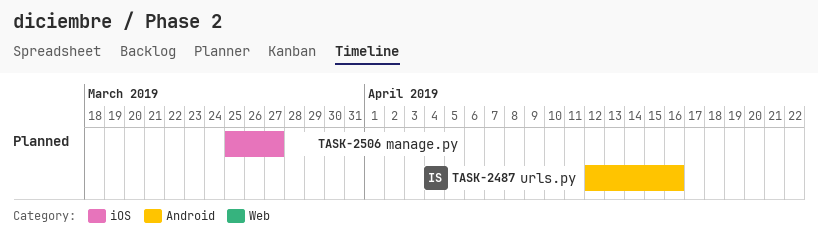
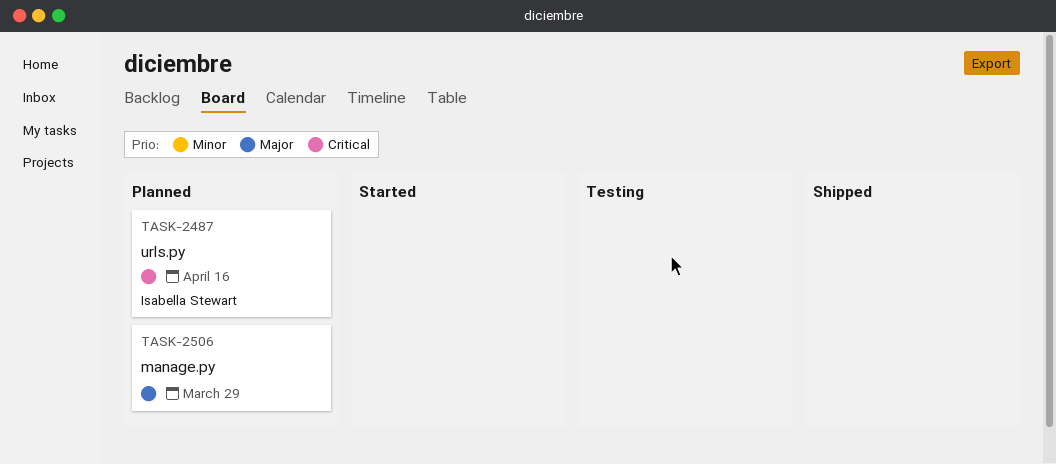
TASK-2506, due: Mar 27 -> Mar 29

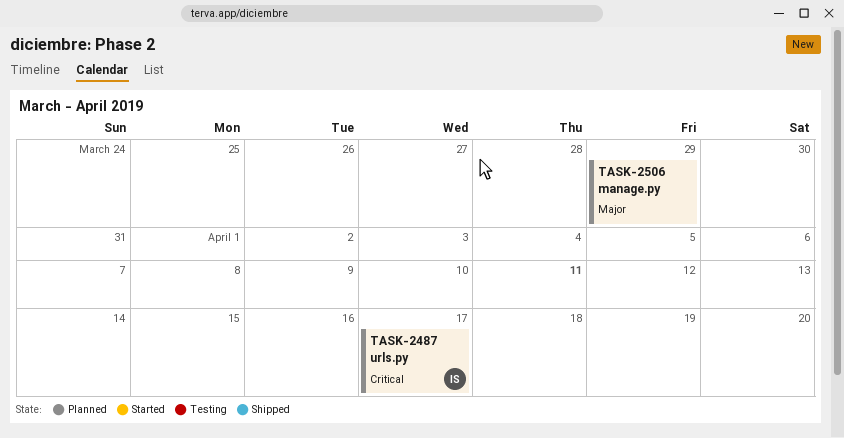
TASK-2487, due: Apr 16 -> Apr 17

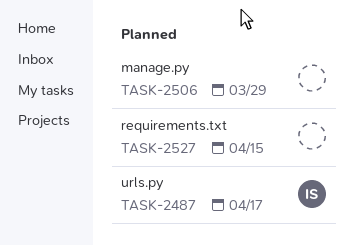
TASK-2527: none -> present

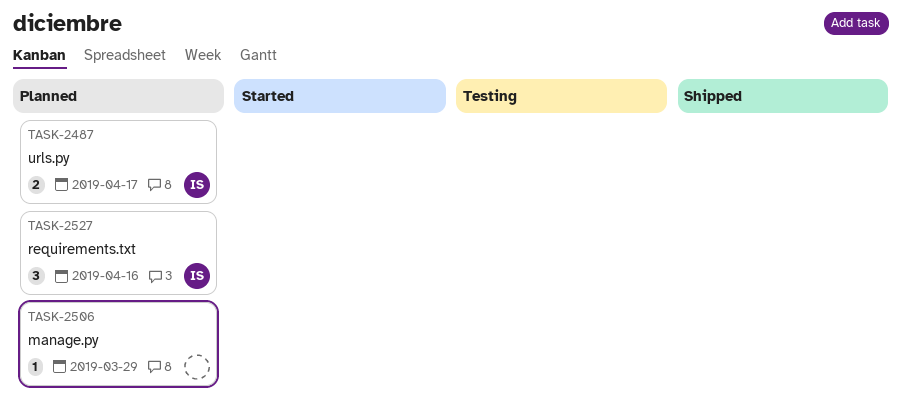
TASK-2527, owner: none -> IS
TASK-2527, due: Apr 15 -> Apr 16

